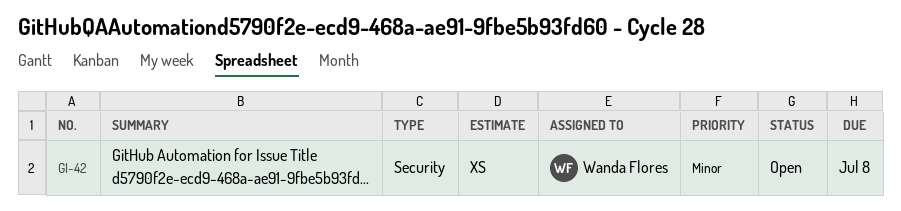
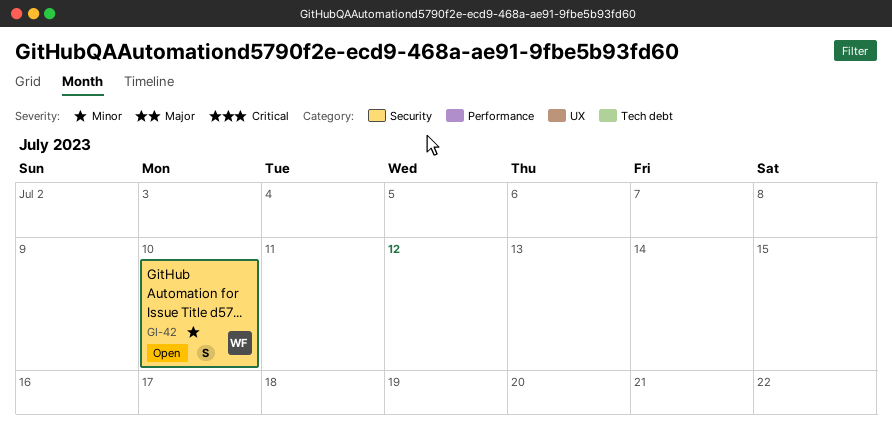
GI-42, estimate: XS -> S
GI-42, due: Jul 8 -> Jul 10

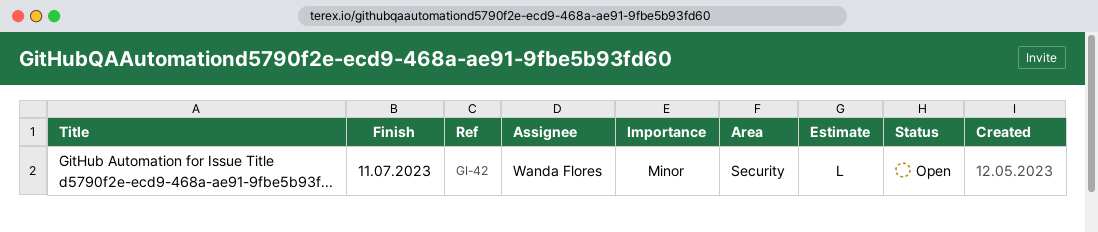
GI-42, estimate: S -> L
GI-42, due: Jul 10 -> Jul 11

